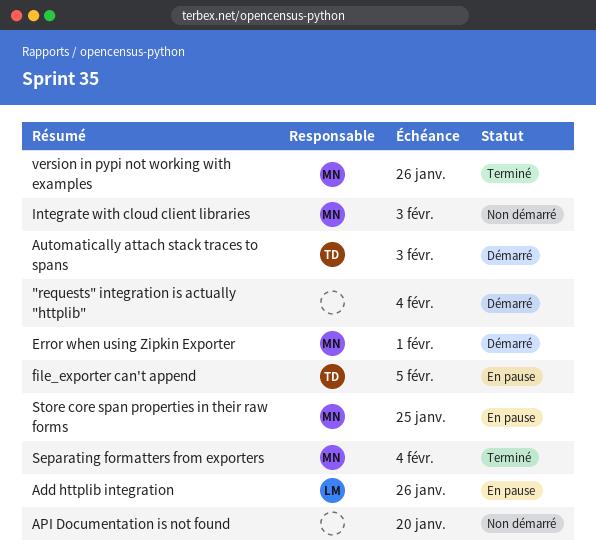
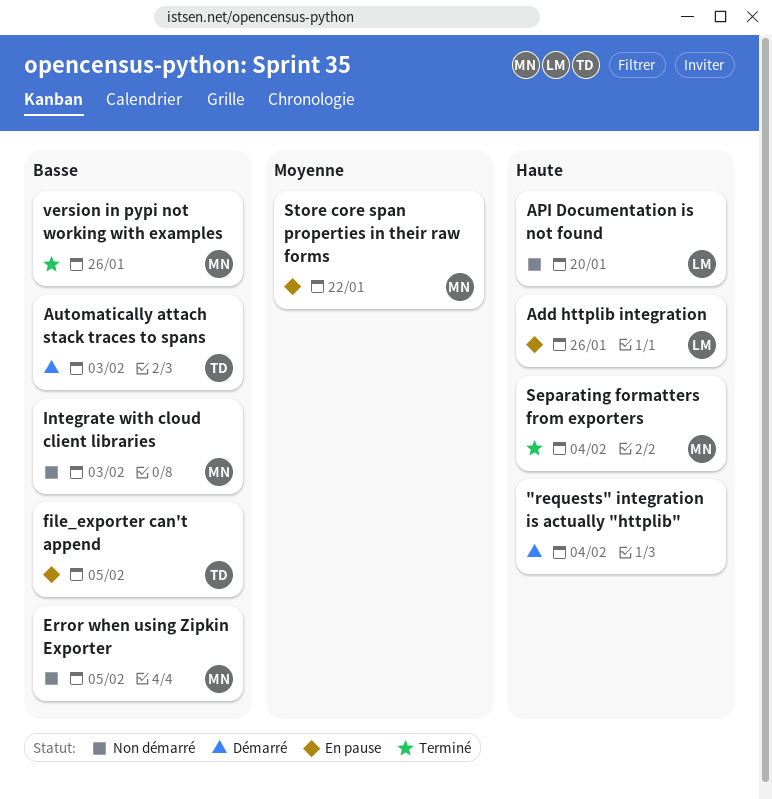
API Documentation is not found, owner: none -> LM
Error when using Zipkin Exporter, status: Démarré -> Non démarré
Error when using Zipkin Exporter, due: Feb 1 -> Feb 5
Store core span properties in their raw forms, due: Jan 25 -> Jan 22

